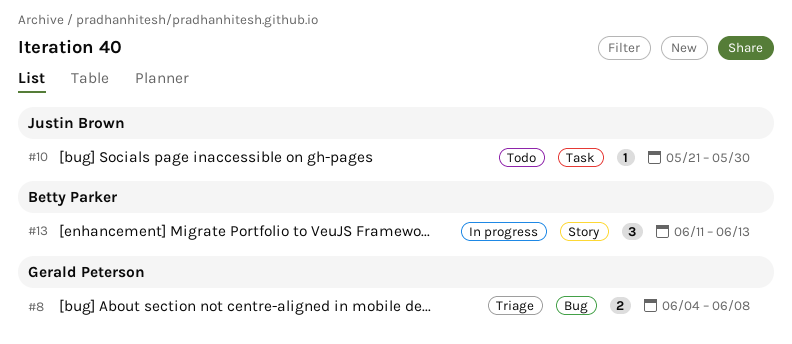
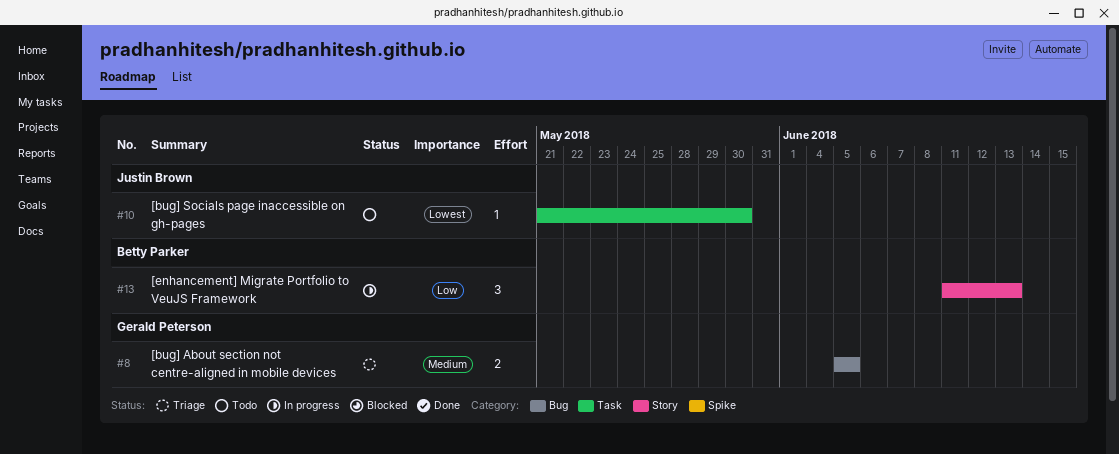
#8, start: Jun 4 -> Jun 5
#8, due: Jun 8 -> Jun 5

